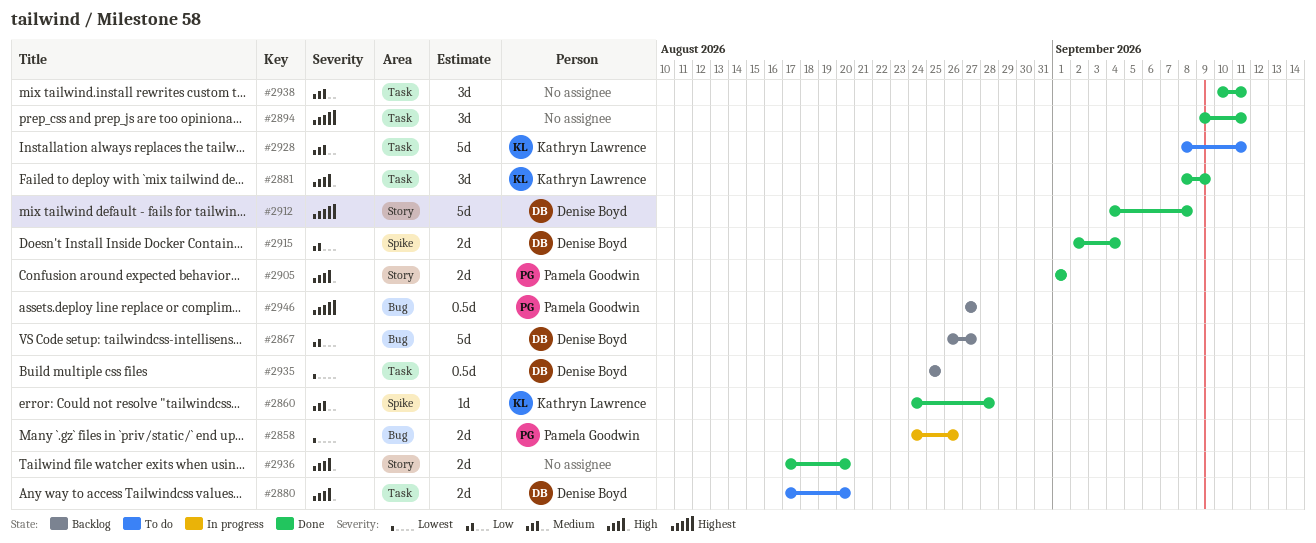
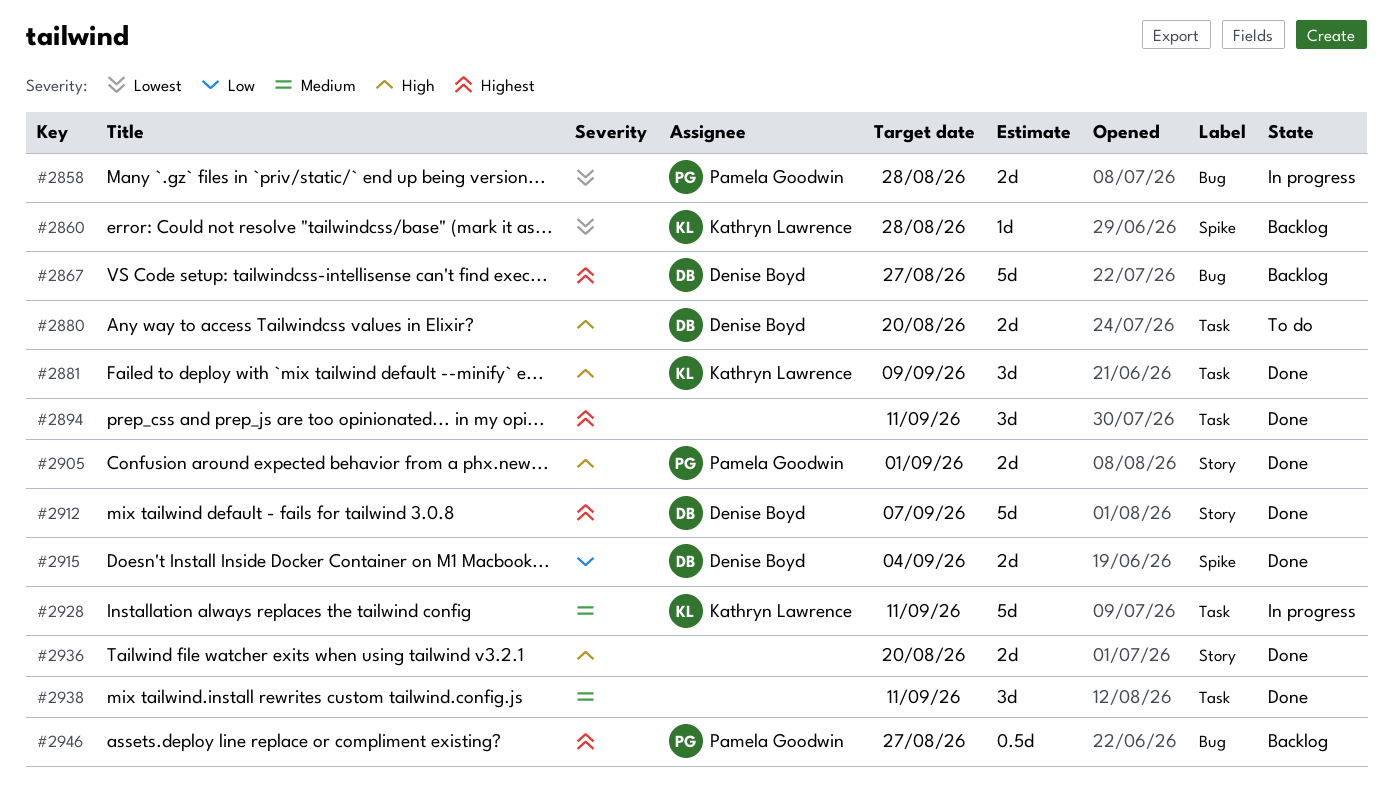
#2858, due: Aug 26 -> Aug 28
#2860, status: Done -> Backlog
#2860, priority: Medium -> Lowest
#2867, priority: Low -> Highest
#2912, due: Sep 8 -> Sep 7
#2928, status: To do -> In progress
#2935: present -> none

